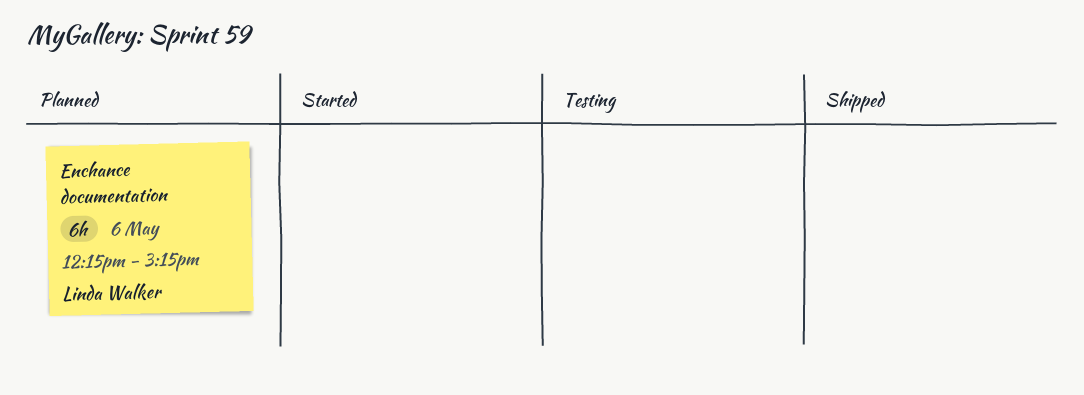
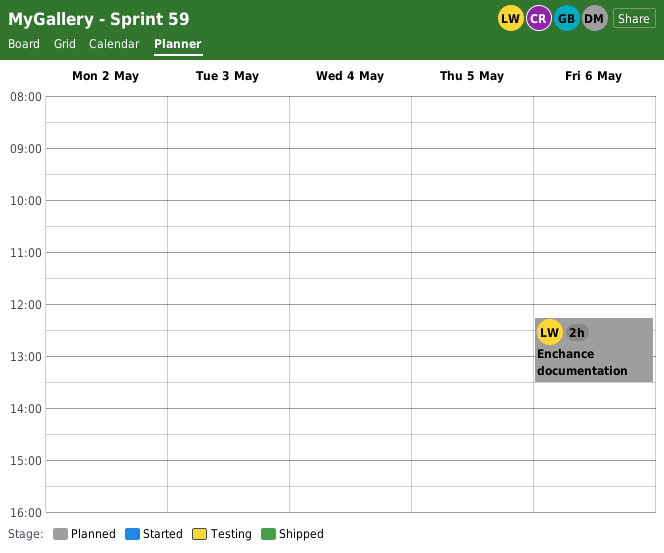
Enchance documentation, estimate: 6h -> 2h
Enchance documentation, ends: 15:15 -> 13:30

